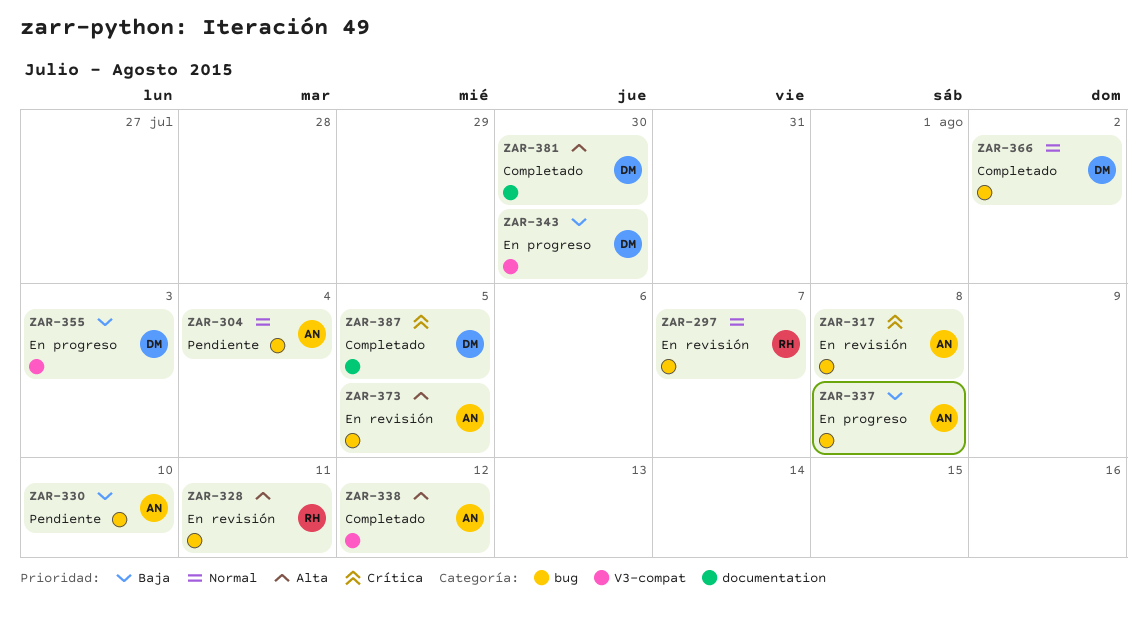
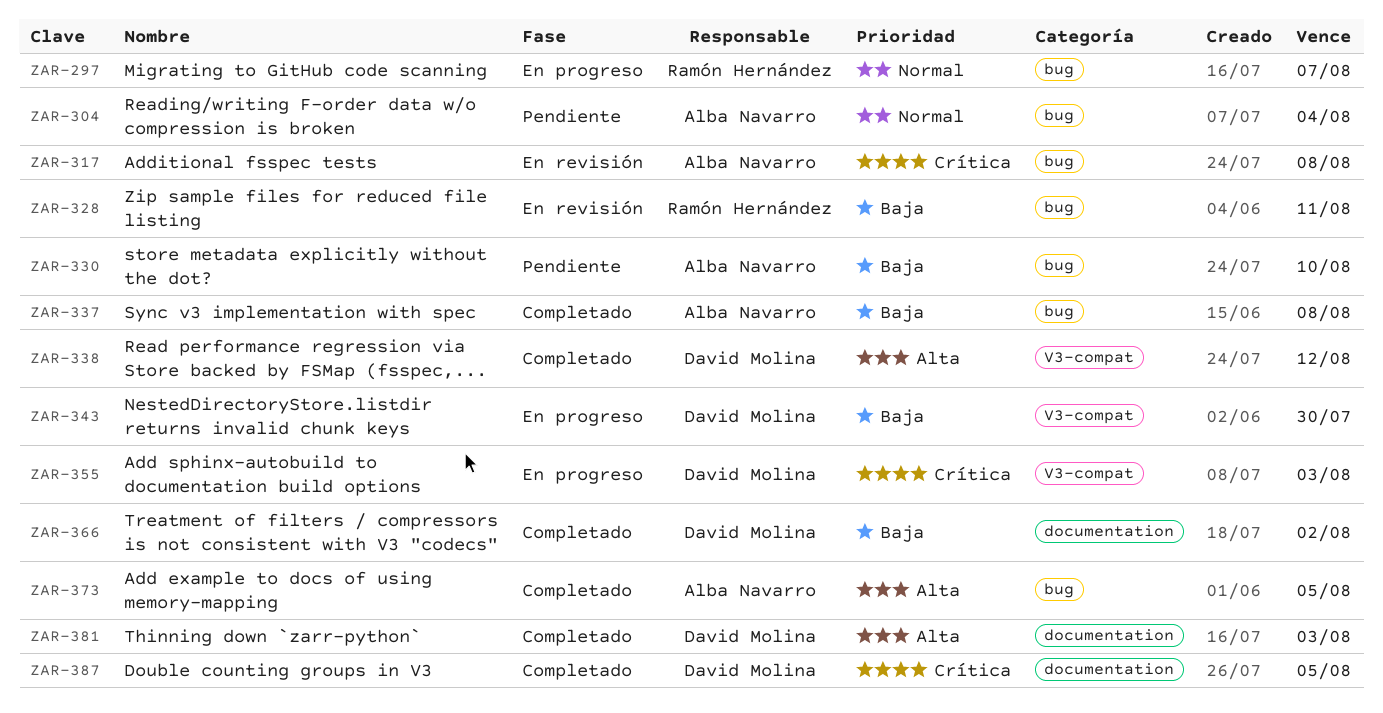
ZAR-297, status: En revisión -> En progreso
ZAR-328, priority: Alta -> Baja
ZAR-337, status: En progreso -> Completado
ZAR-338, owner: Alba Navarro -> David Molina
ZAR-355, priority: Baja -> Crítica
ZAR-366, priority: Normal -> Baja
ZAR-366, label: bug -> documentation
ZAR-373, status: En revisión -> Completado
ZAR-381, due: Jul 30 -> Aug 3

